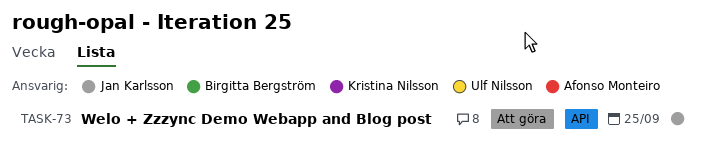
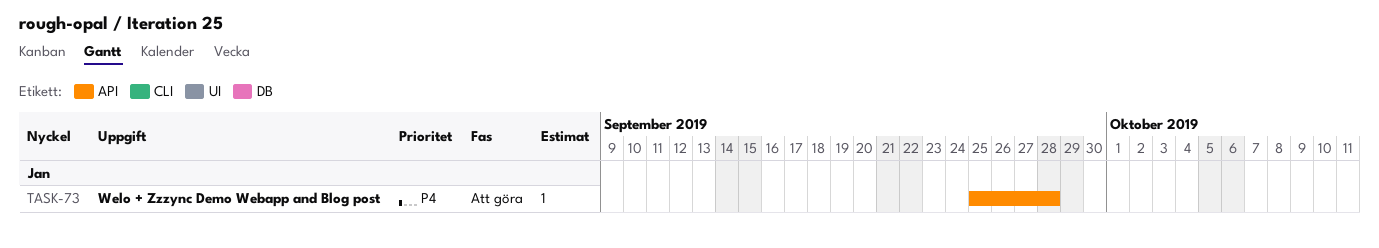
TASK-73, due: Sep 25 -> Sep 28

